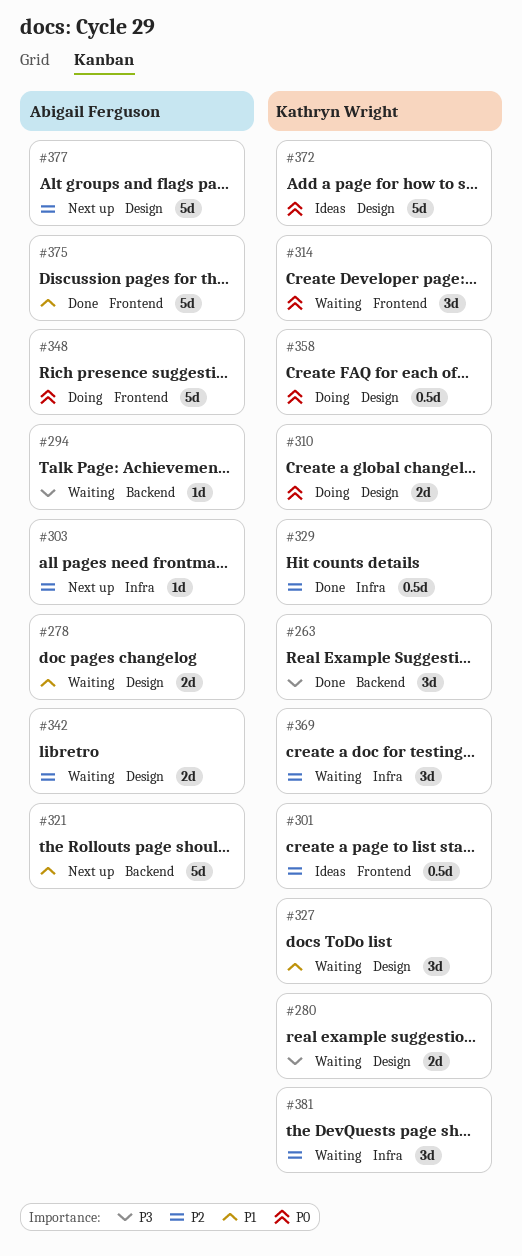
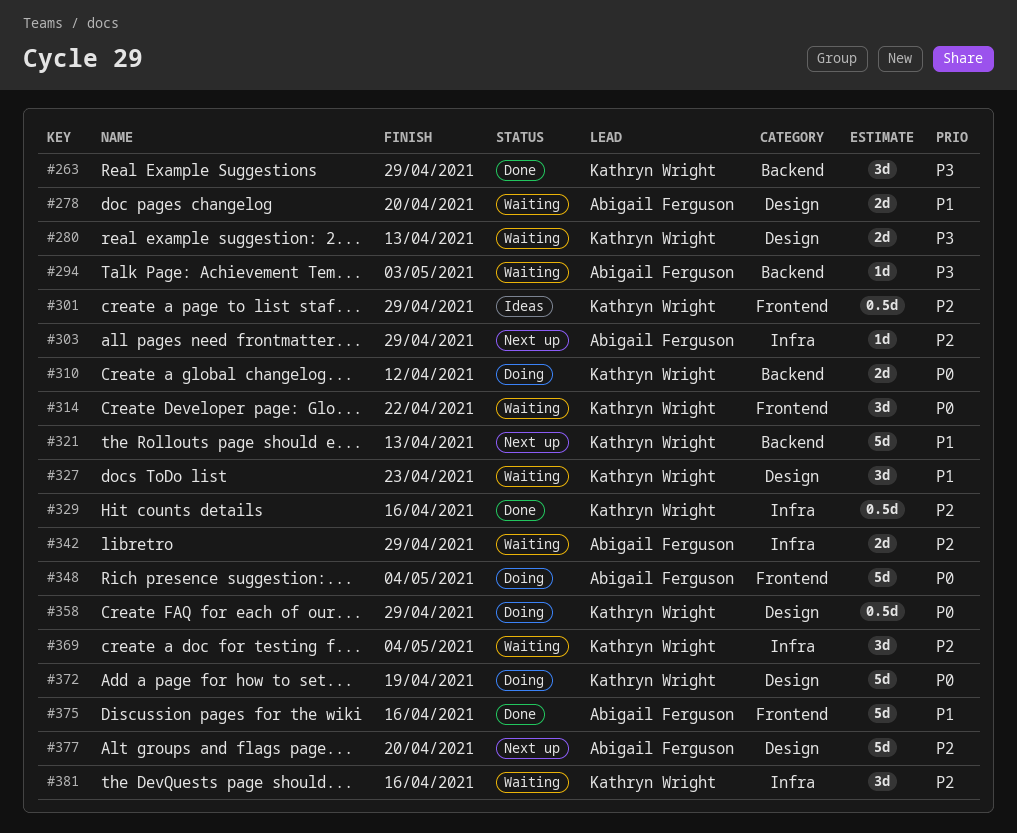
#310, label: Design -> Backend
#321, owner: Abigail Ferguson -> Kathryn Wright
#342, label: Design -> Infra
#372, status: Ideas -> Doing

